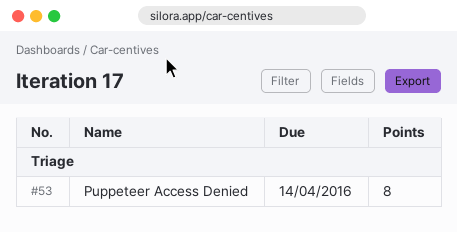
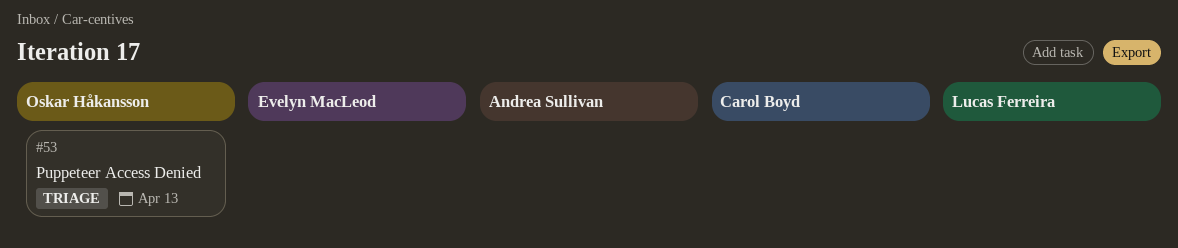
#53, due: Apr 14 -> Apr 13

